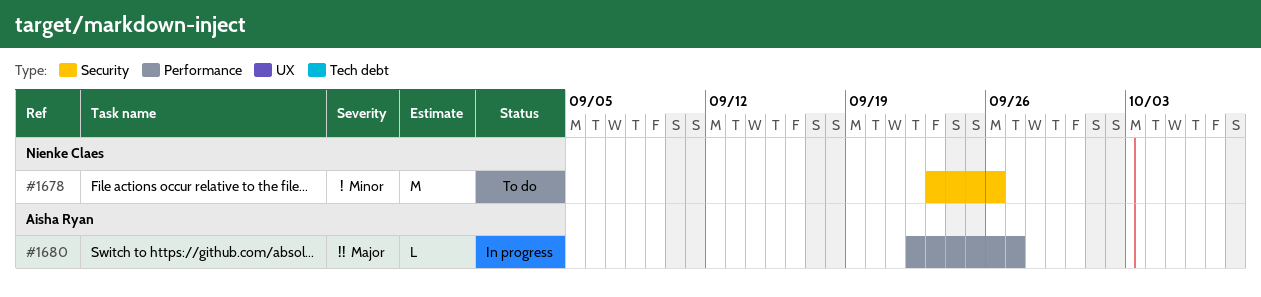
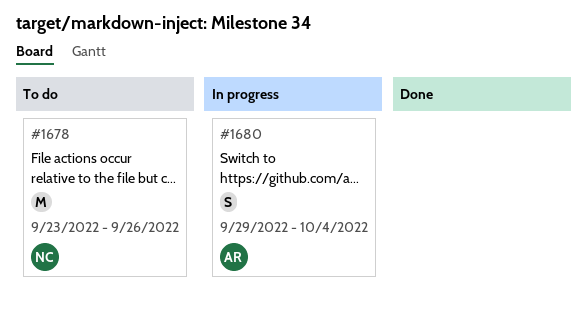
#1680, estimate: L -> S
#1680, start: Sep 22 -> Sep 29
#1680, due: Sep 27 -> Oct 4

